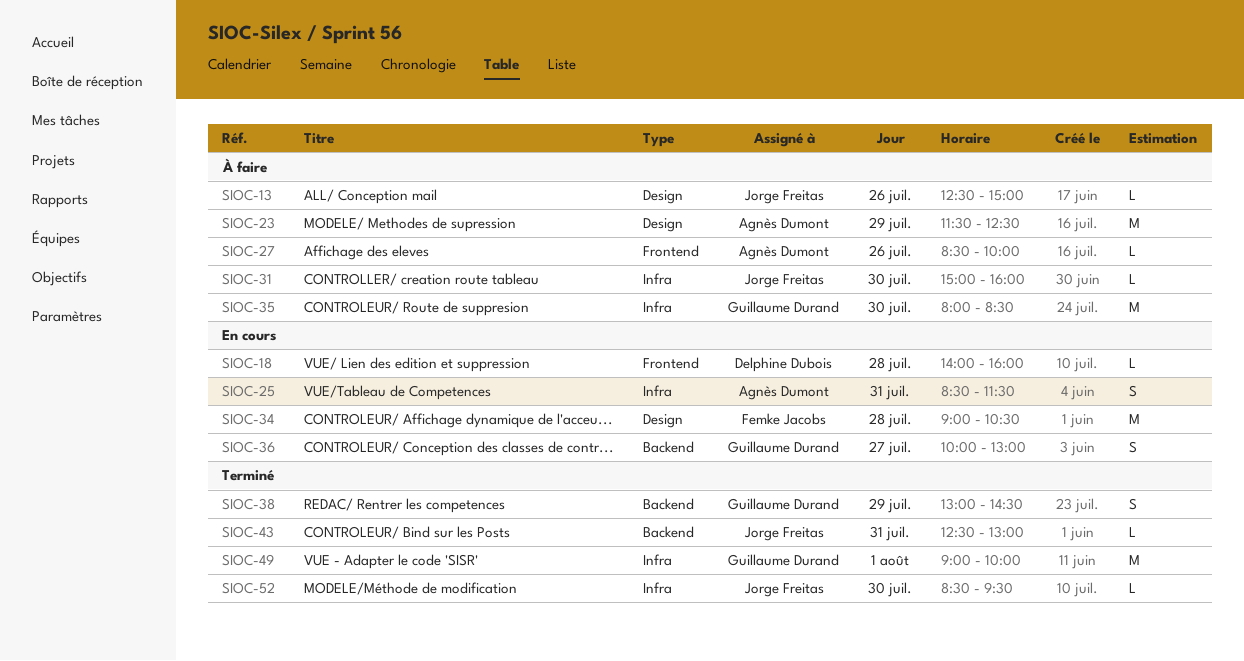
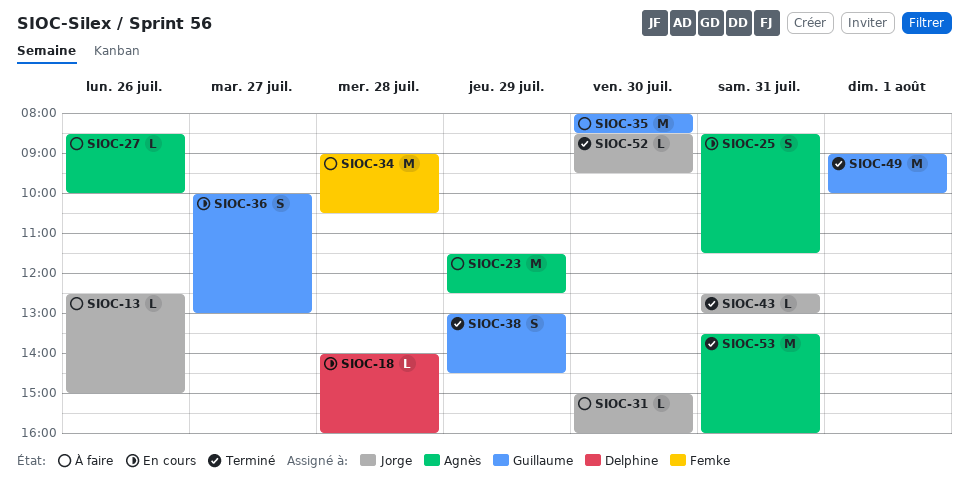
SIOC-34, status: En cours -> À faire
SIOC-53: none -> present

